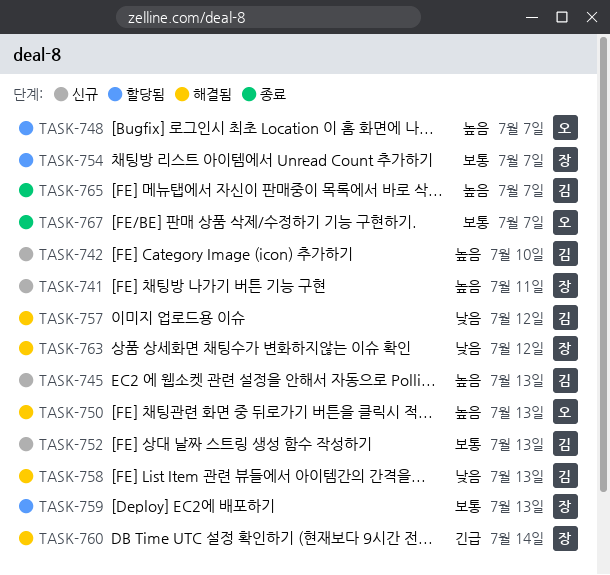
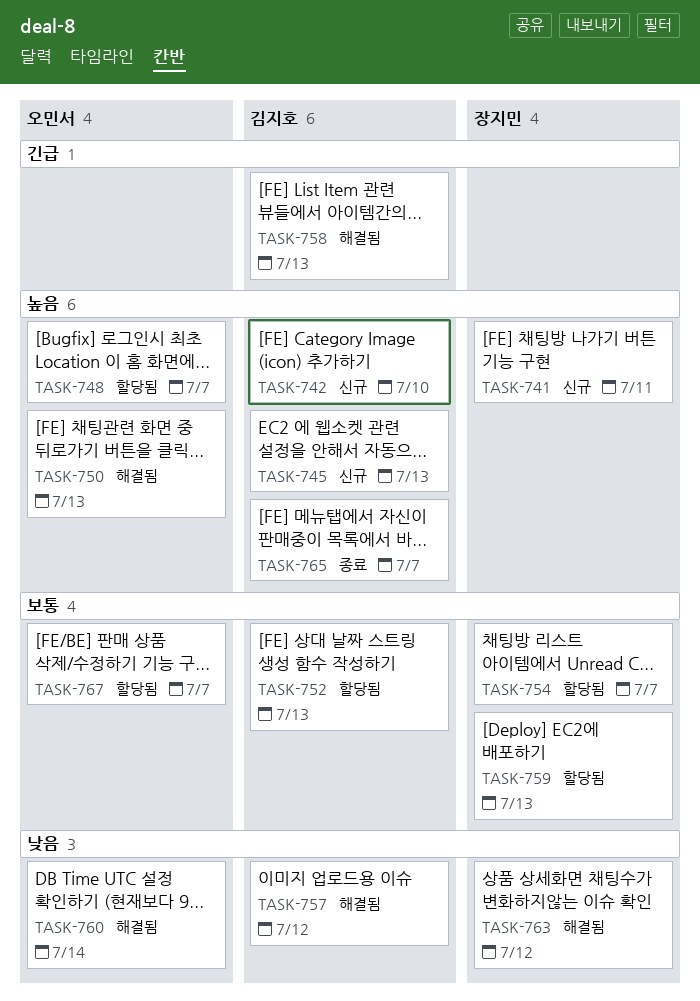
TASK-752, status: 신규 -> 할당됨
TASK-758, priority: 낮음 -> 긴급
TASK-760, owner: 장지민 -> 오민서
TASK-760, priority: 긴급 -> 낮음
TASK-767, status: 종료 -> 할당됨

